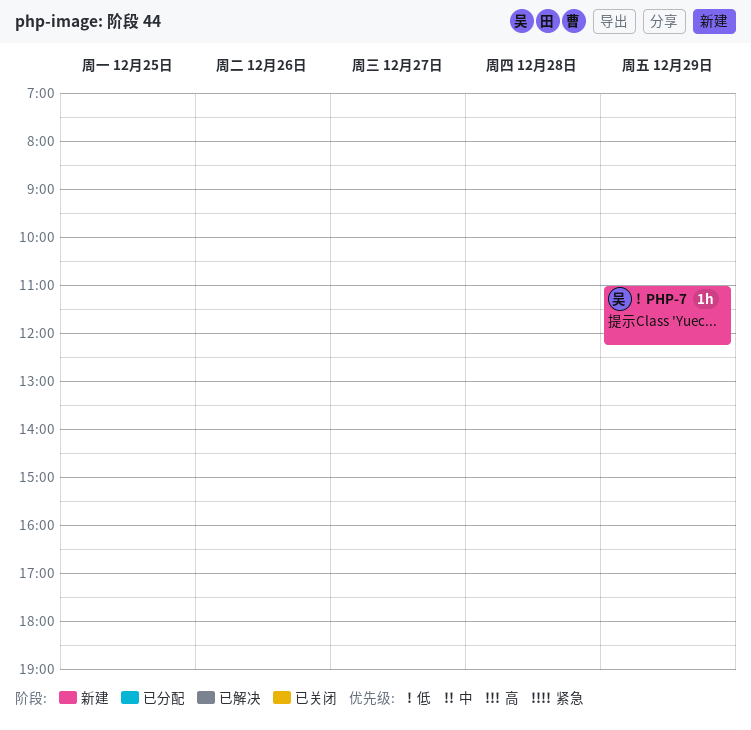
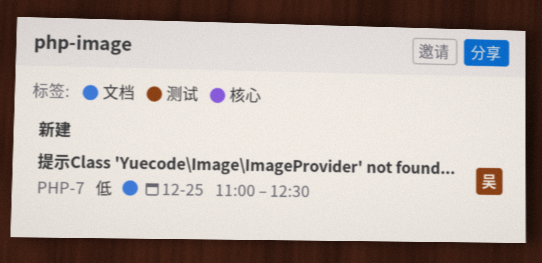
PHP-7, day: Dec 29 -> Dec 25
PHP-7, ends: 12:15 -> 12:30

